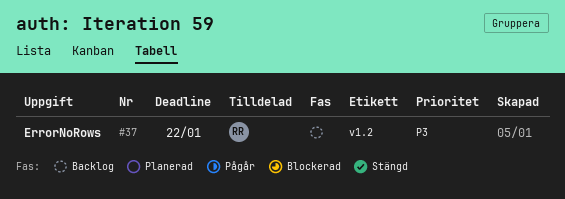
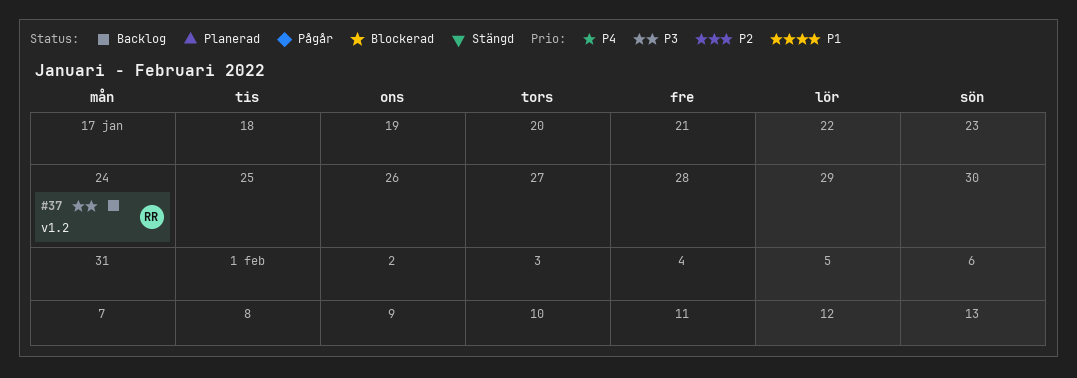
#37, due: Jan 22 -> Jan 24

